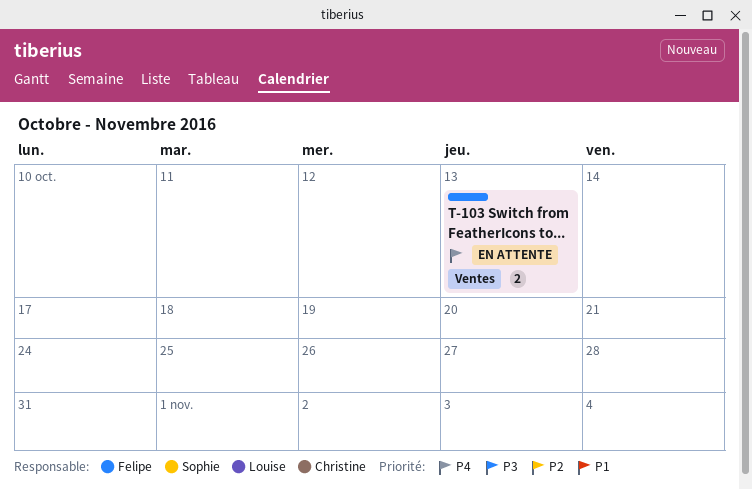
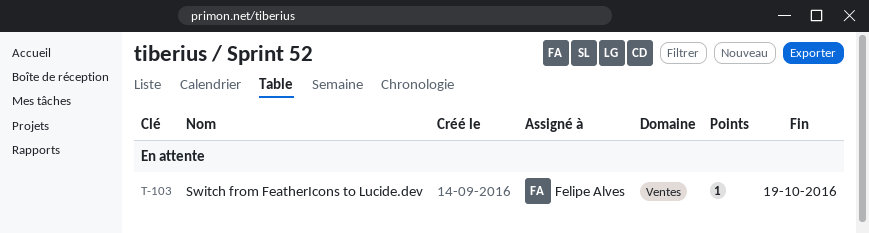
T-103, estimate: 2 -> 1
T-103, due: Oct 13 -> Oct 19

